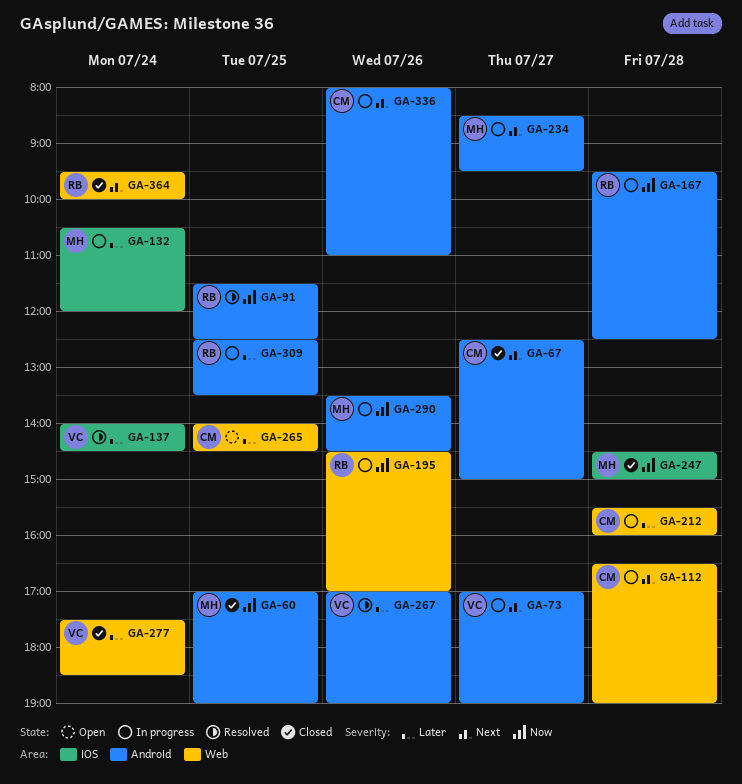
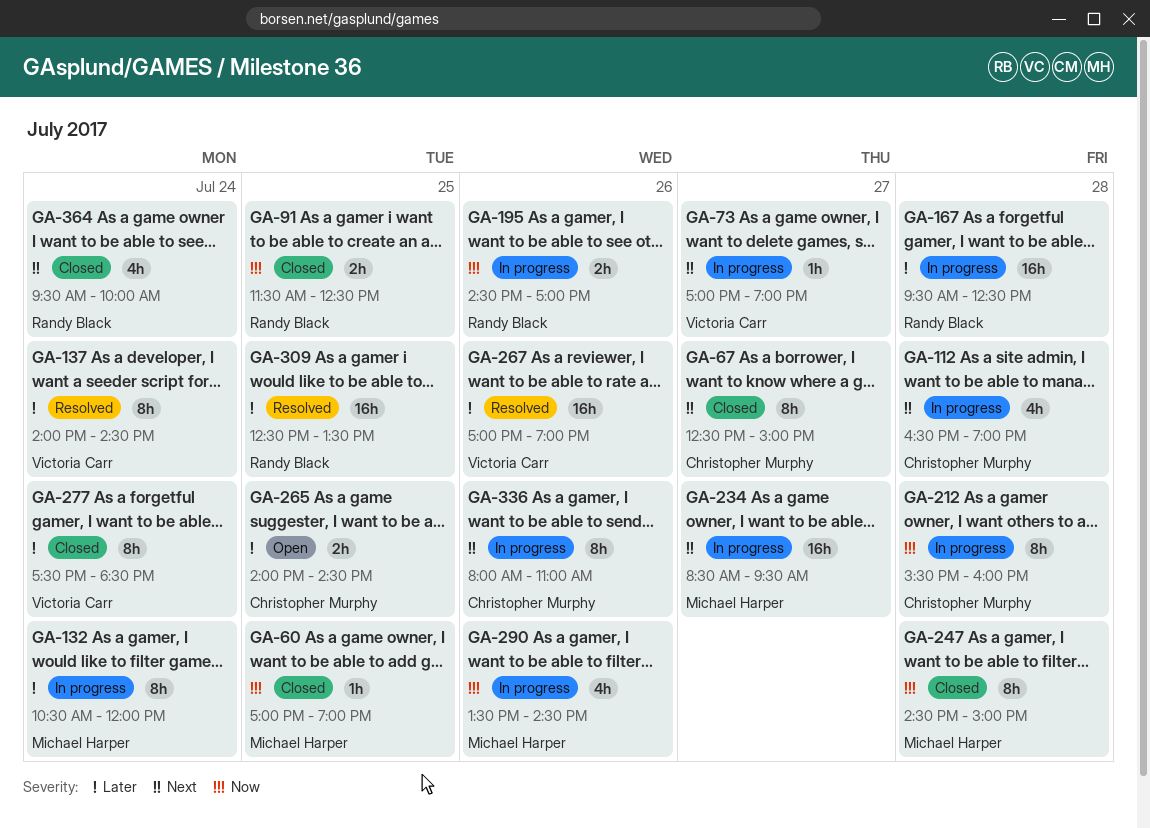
GA-91, status: Resolved -> Closed
GA-167, priority: Now -> Later
GA-212, priority: Later -> Now
GA-309, status: In progress -> Resolved

